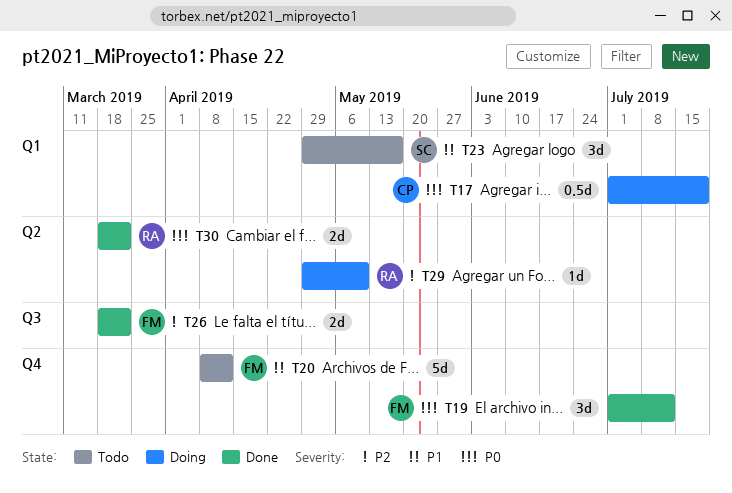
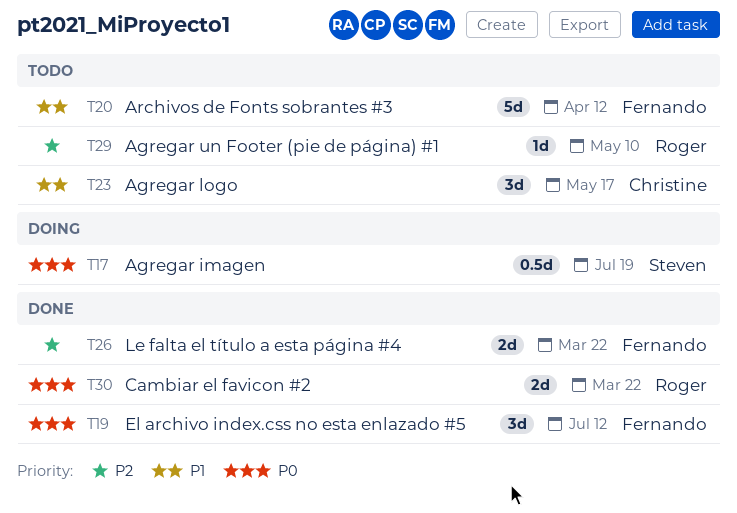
T17, owner: Christine -> Steven
T23, owner: Steven -> Christine
T29, status: Doing -> Todo

